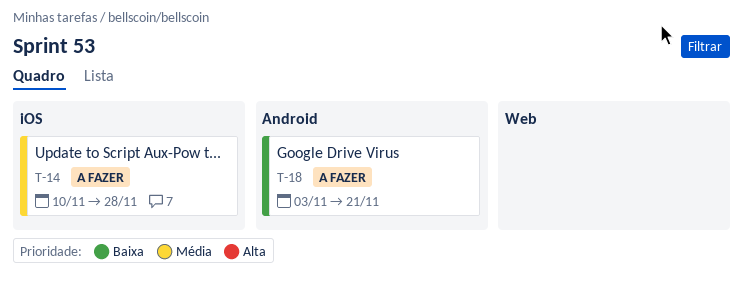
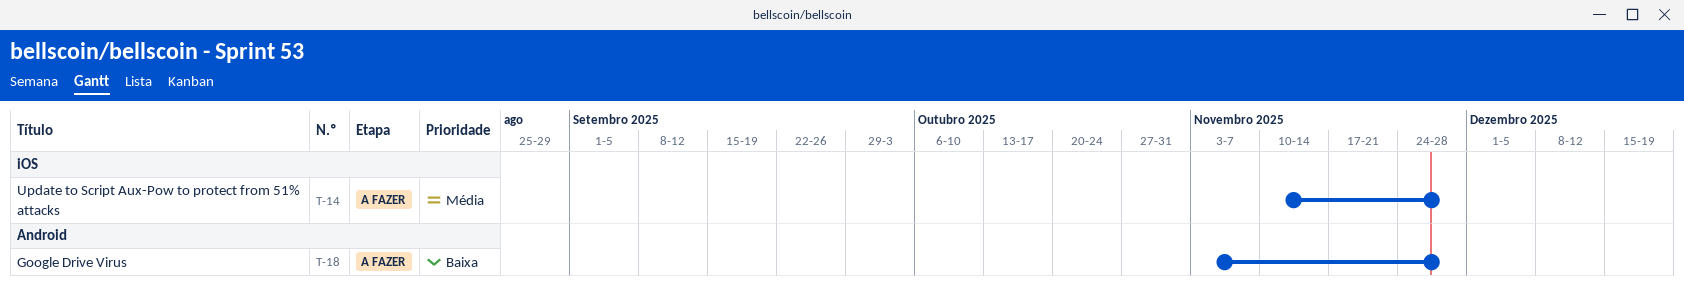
T-18, due: Nov 21 -> Nov 28

